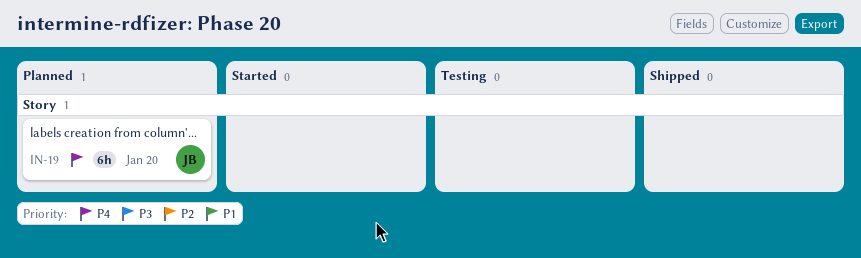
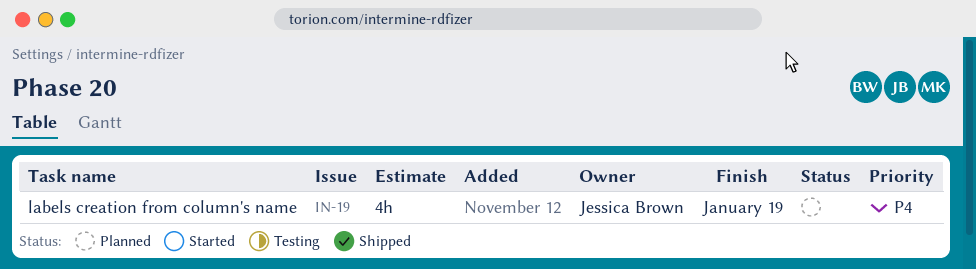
IN-19, estimate: 6h -> 4h
IN-19, due: Jan 20 -> Jan 19

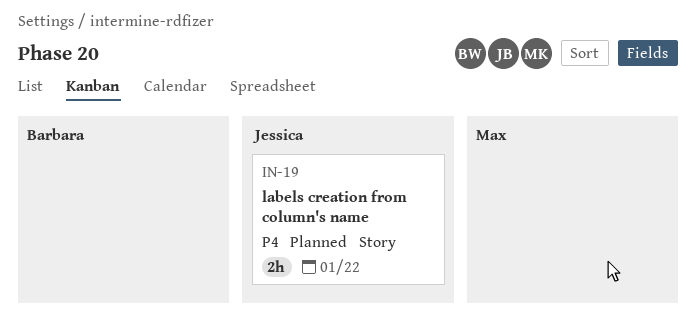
IN-19, estimate: 4h -> 2h
IN-19, due: Jan 19 -> Jan 22

